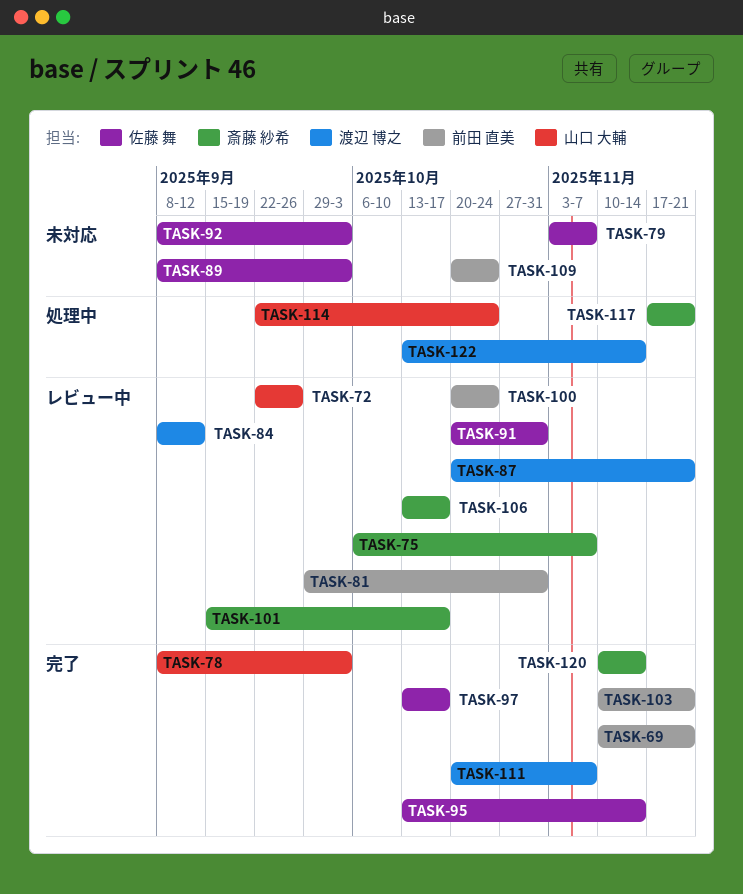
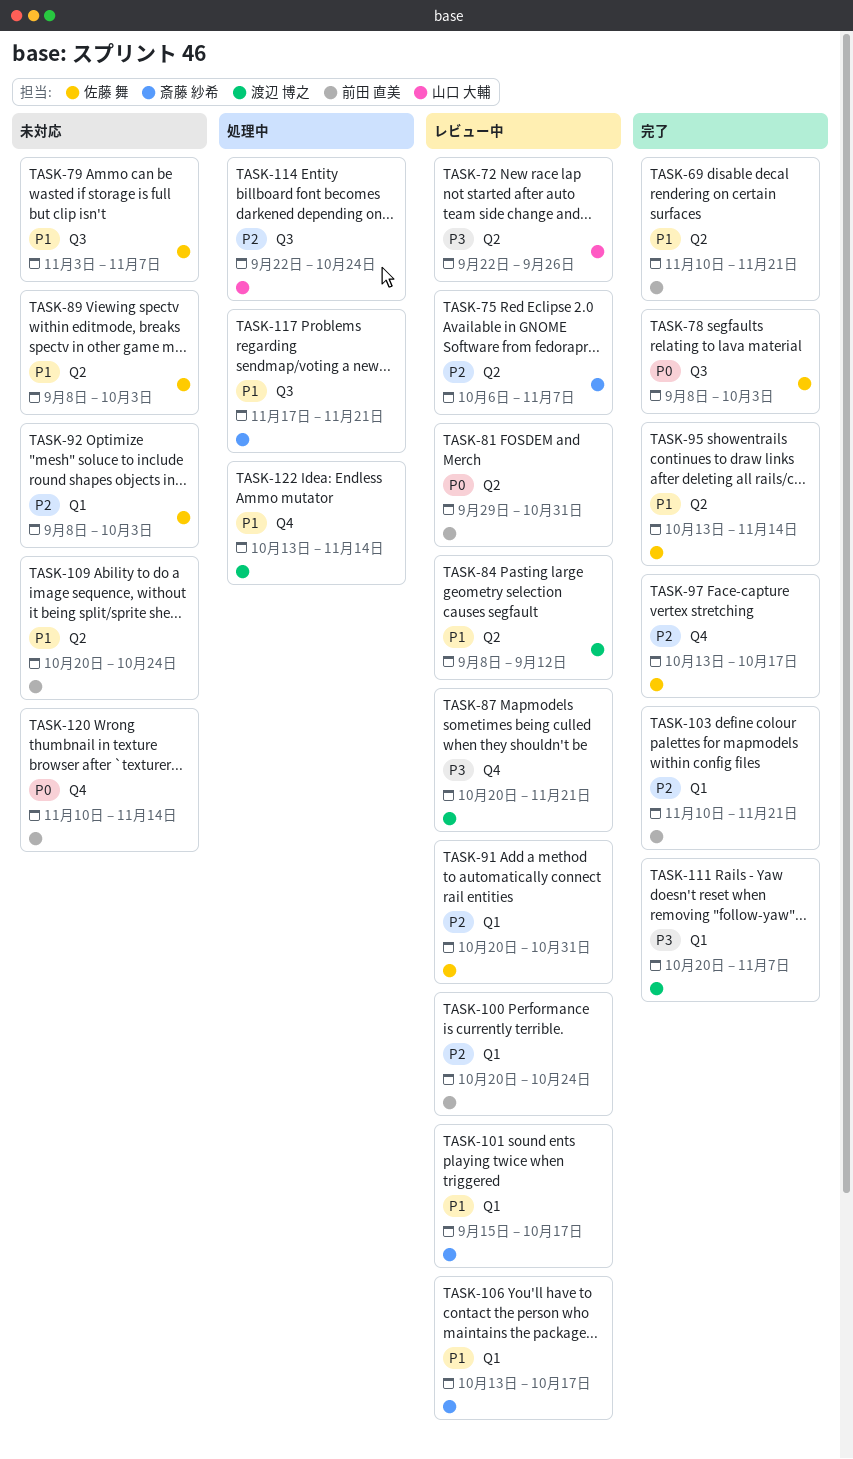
TASK-78, owner: 山口 大輔 -> 佐藤 舞
TASK-120, status: 完了 -> 未対応
TASK-120, owner: 斎藤 紗希 -> 前田 直美

